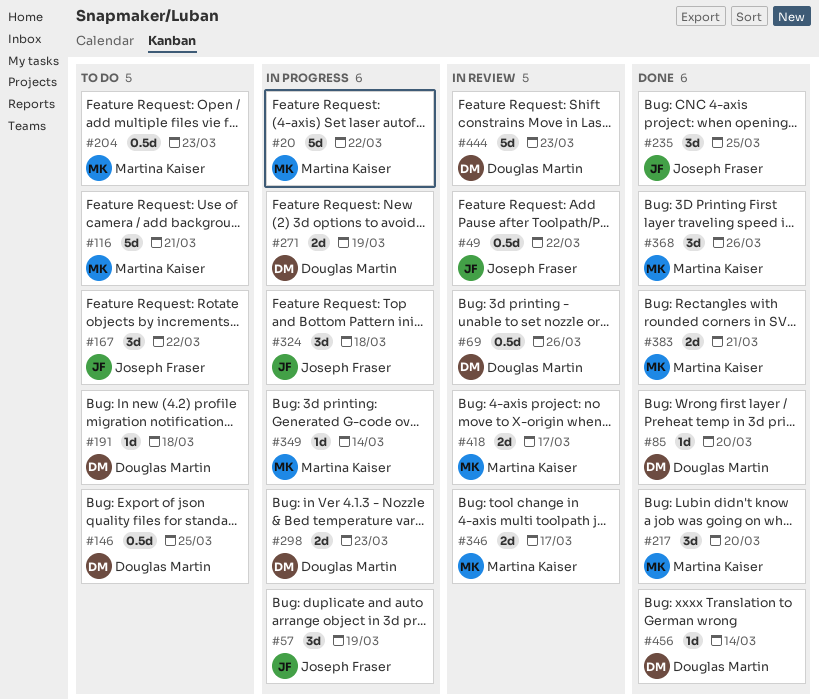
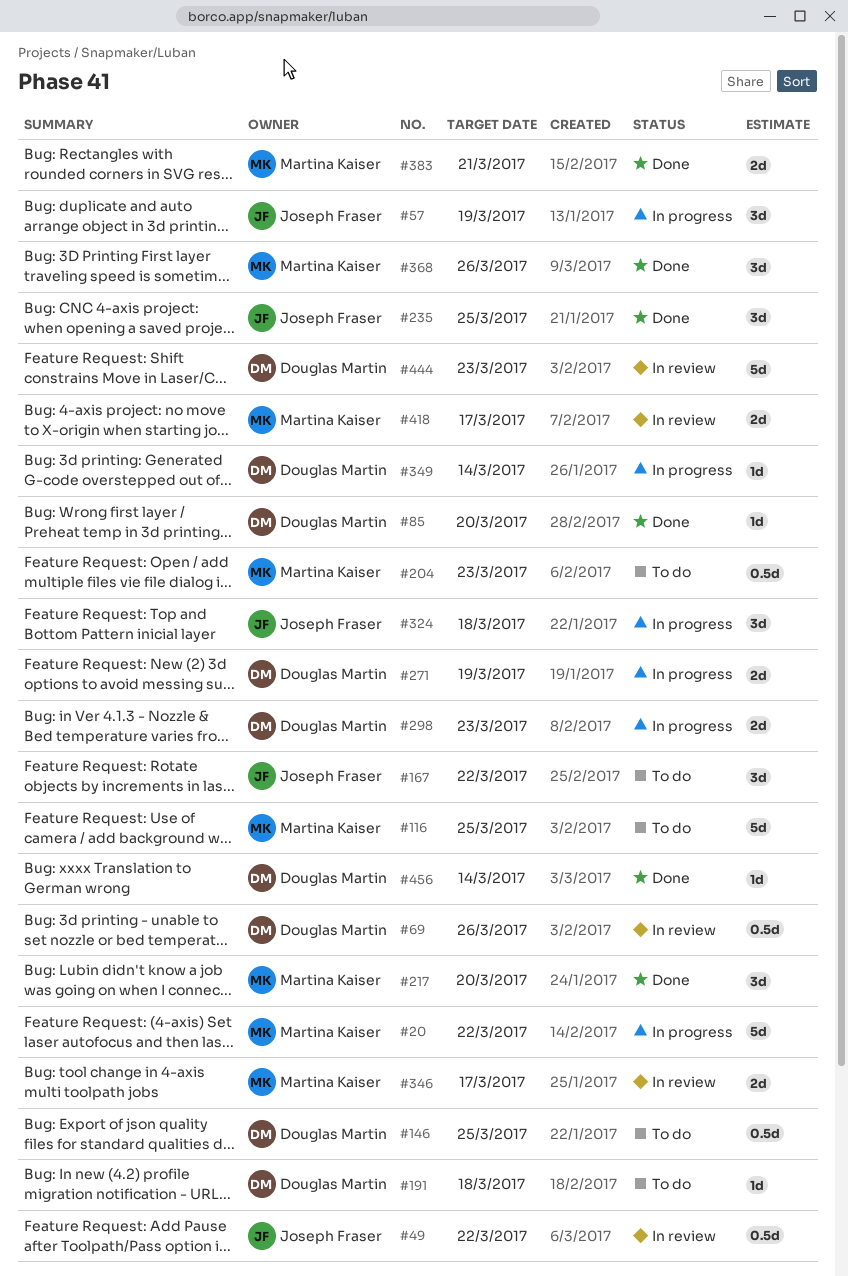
#116, due: Mar 21 -> Mar 25
#349, owner: Martina Kaiser -> Douglas Martin

